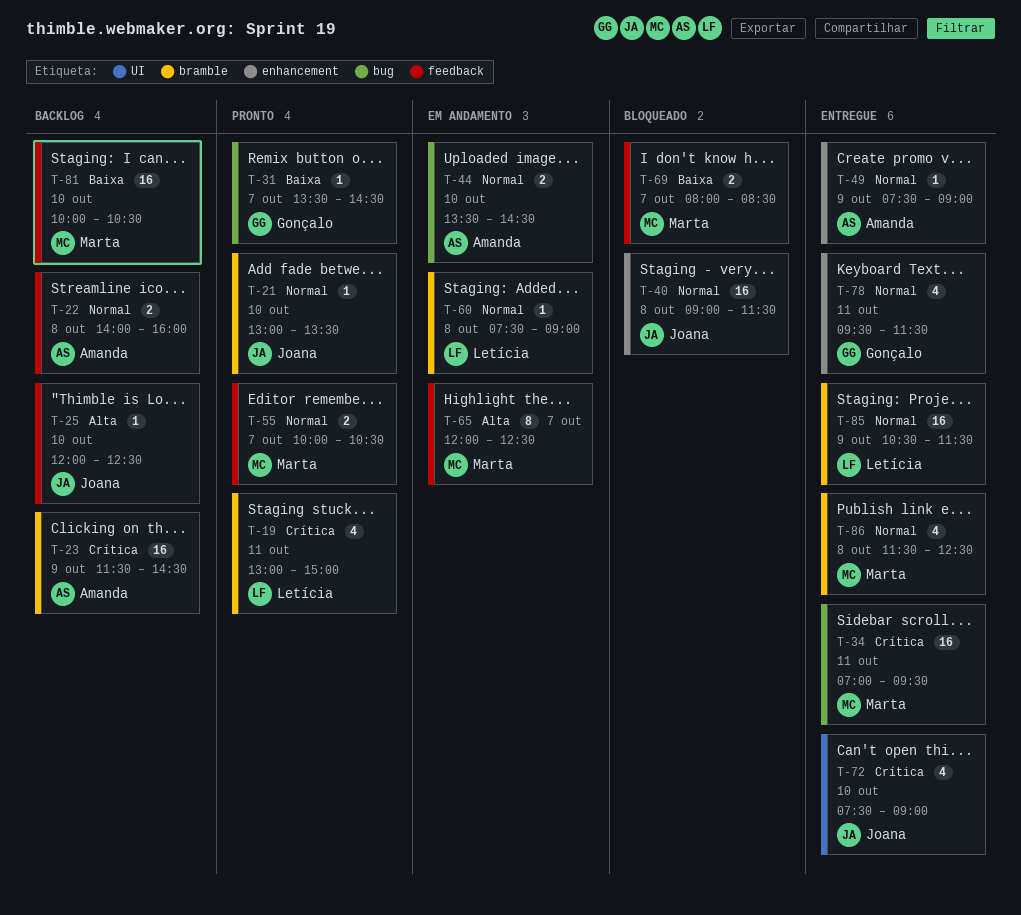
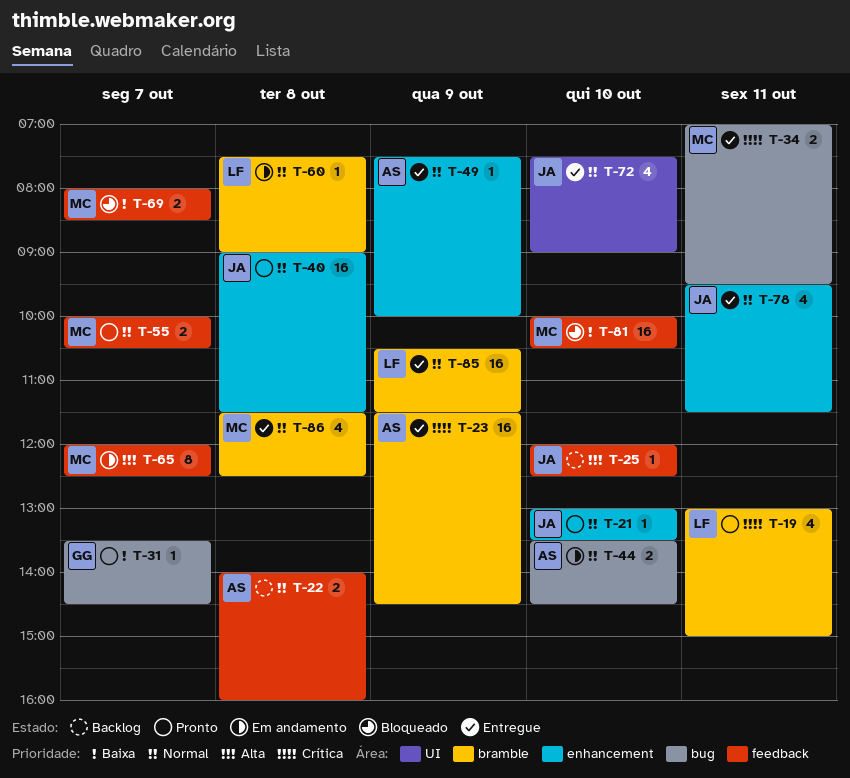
T-21, label: bramble -> enhancement
T-23, status: Backlog -> Entregue
T-34, estimate: 16 -> 2
T-40, status: Bloqueado -> Pronto
T-49, ends: 09:00 -> 10:00
T-72, priority: Crítica -> Normal
T-78, owner: Gonçalo -> Joana
T-81, status: Backlog -> Bloqueado

